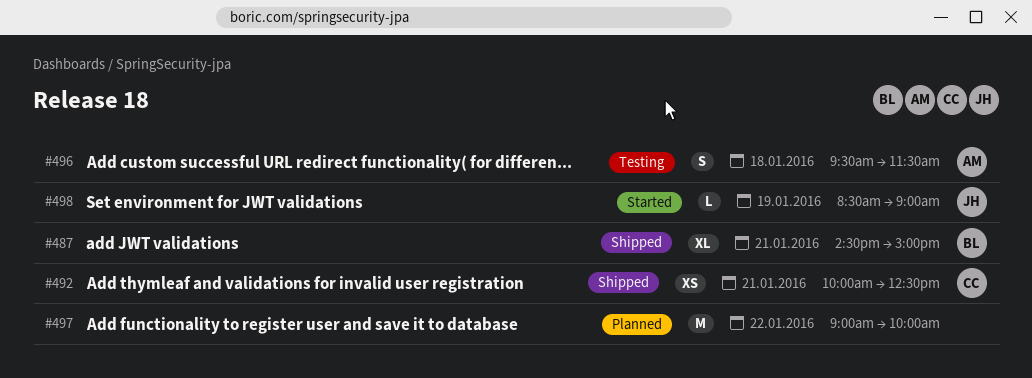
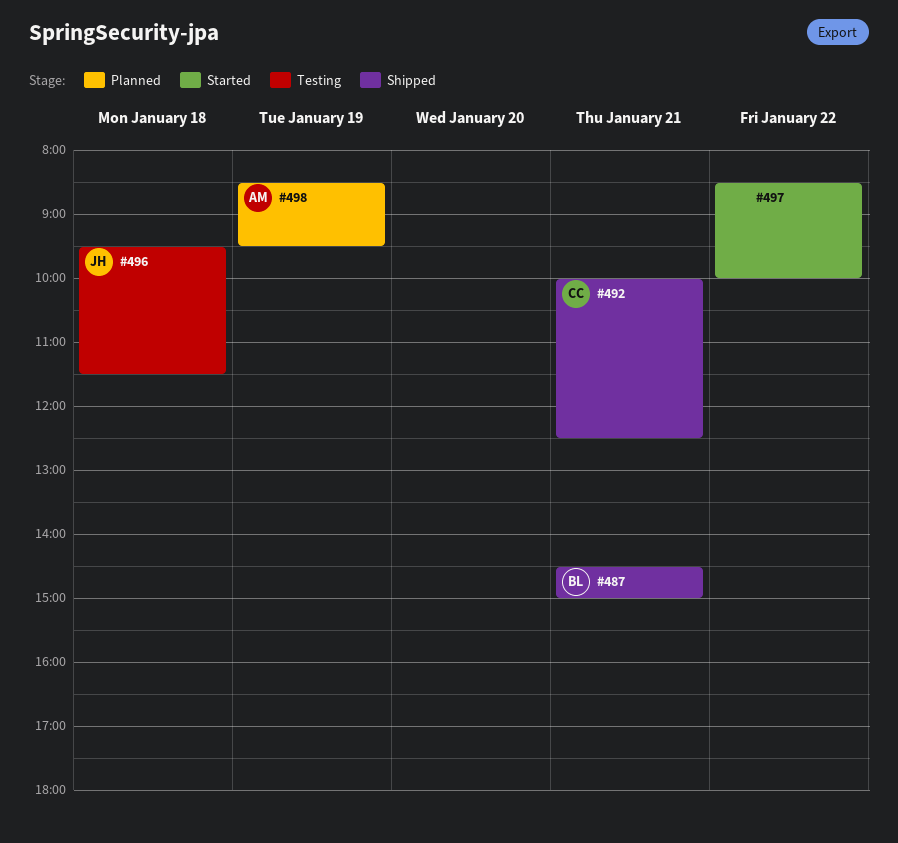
#496, owner: AM -> JH
#497, status: Planned -> Started
#497, begins: 09:00 -> 08:30
#498, status: Started -> Planned
#498, owner: JH -> AM
#498, ends: 09:00 -> 09:30

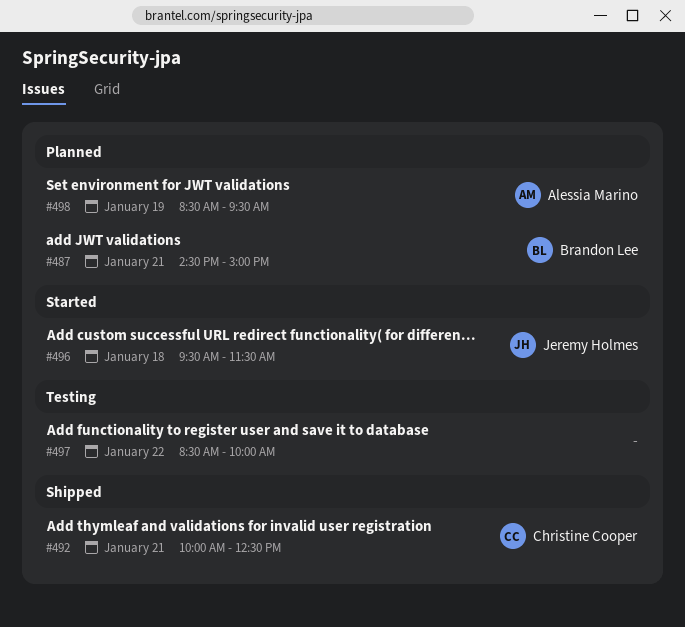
#487, status: Shipped -> Planned
#496, status: Testing -> Started
#497, status: Started -> Testing

